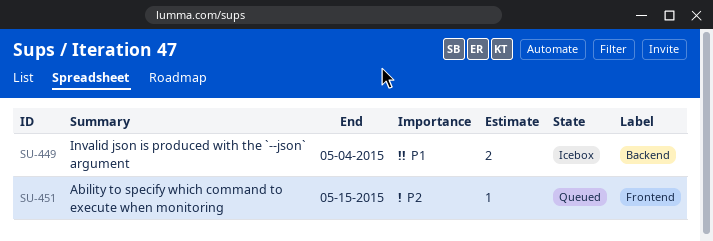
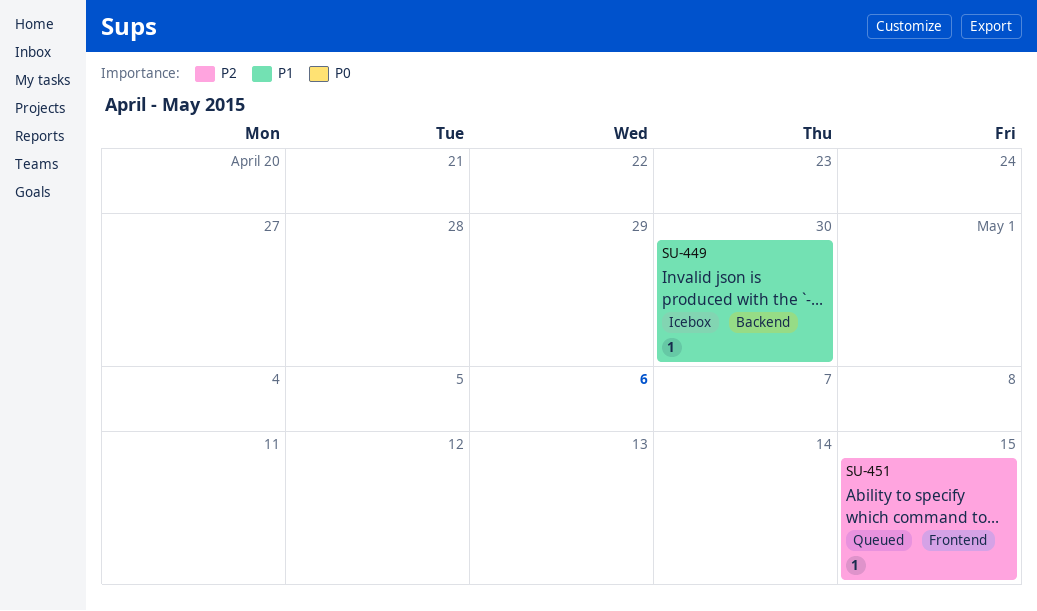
SU-449, estimate: 2 -> 1
SU-449, due: May 4 -> Apr 30

